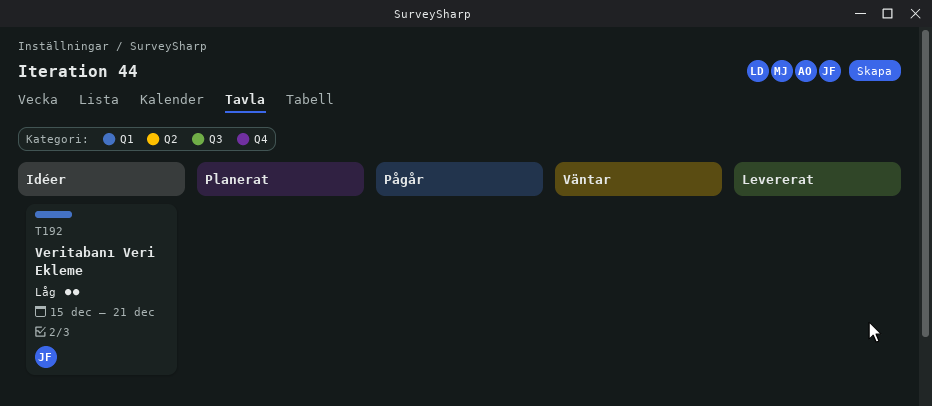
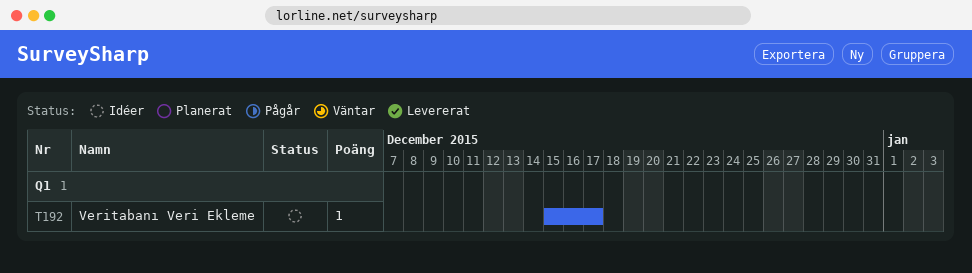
T192, estimate: 2 -> 1
T192, due: Dec 21 -> Dec 17

